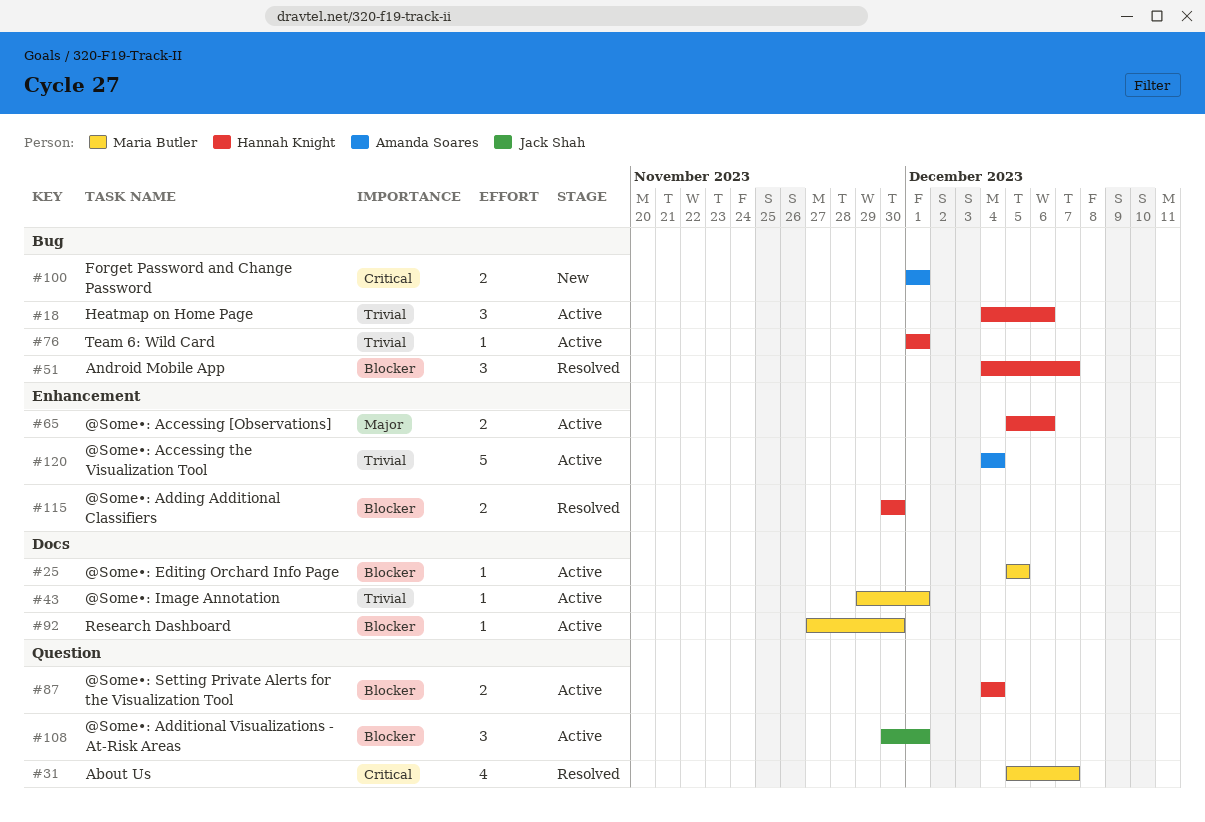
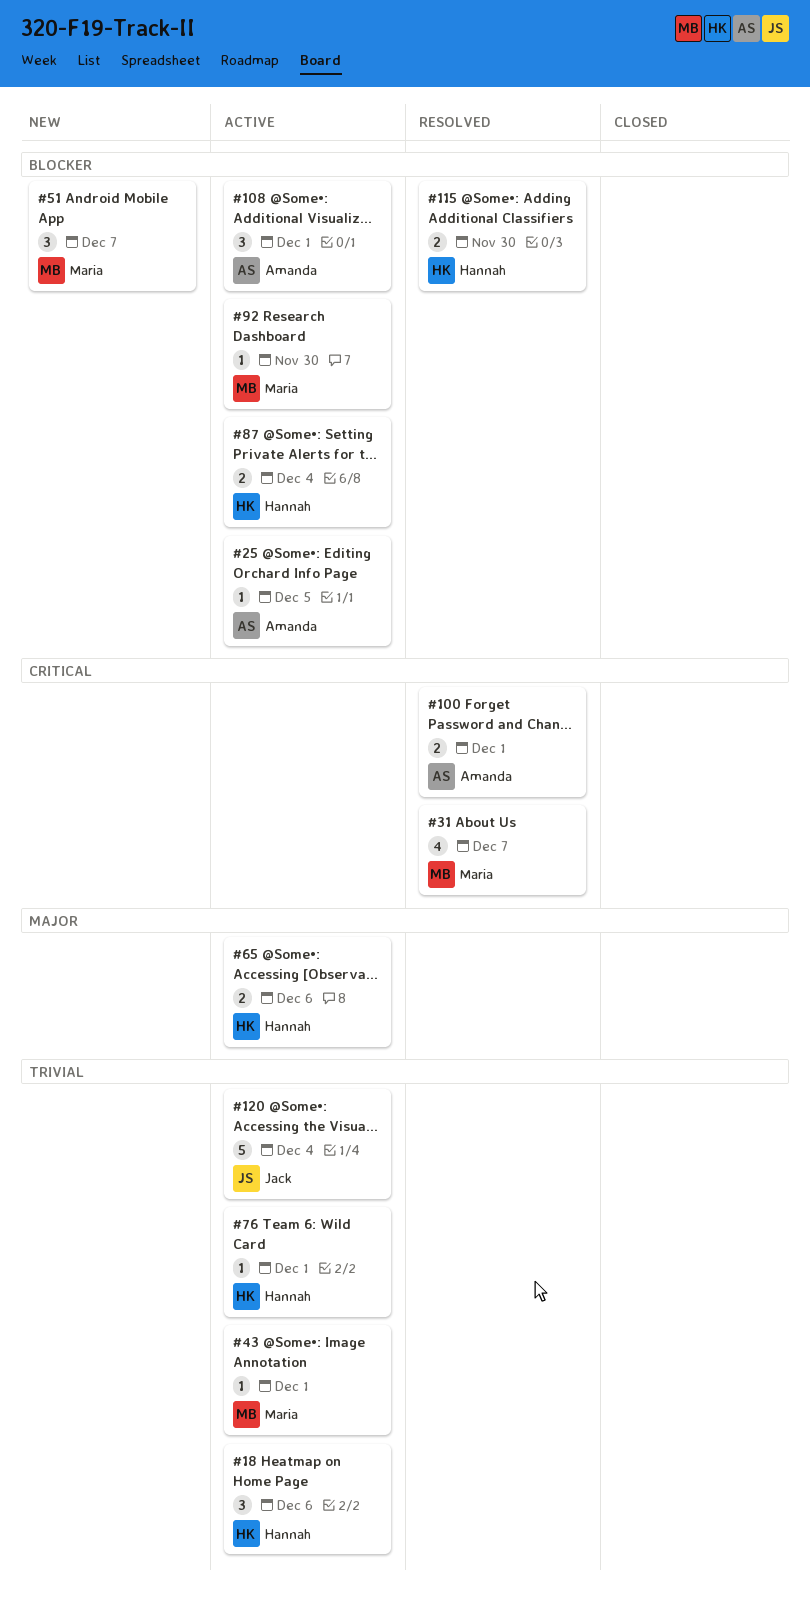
#25, owner: Maria Butler -> Amanda Soares
#51, status: Resolved -> New
#51, owner: Hannah Knight -> Maria Butler
#100, status: New -> Resolved
#108, owner: Jack Shah -> Amanda Soares
#120, owner: Amanda Soares -> Jack Shah

